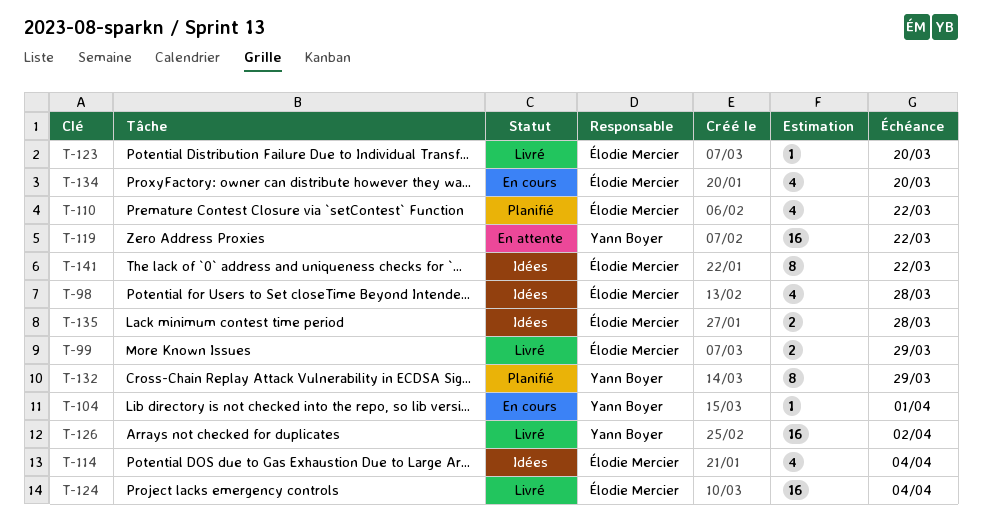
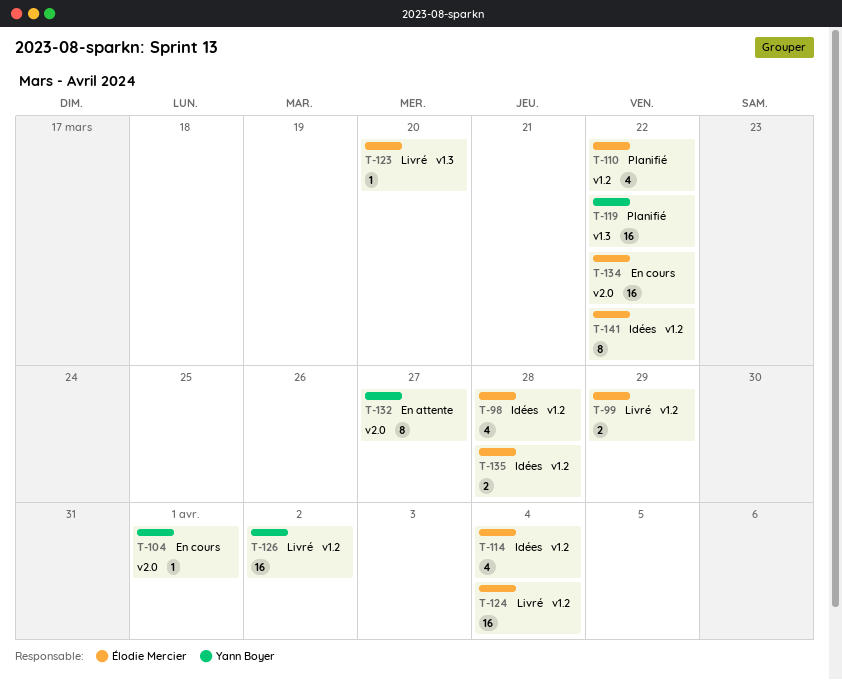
T-119, status: En attente -> Planifié
T-132, status: Planifié -> En attente
T-132, due: Mar 29 -> Mar 27
T-134, estimate: 4 -> 16
T-134, due: Mar 20 -> Mar 22

